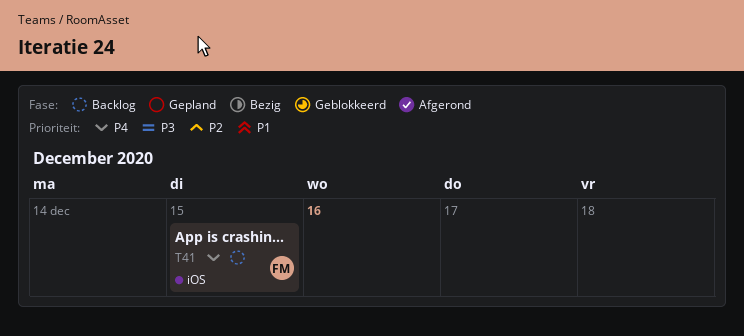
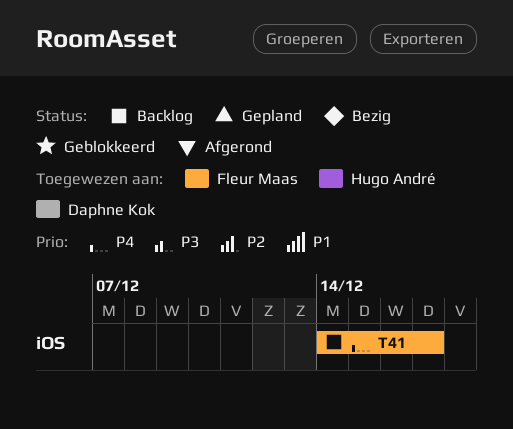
T41, due: Dec 15 -> Dec 17

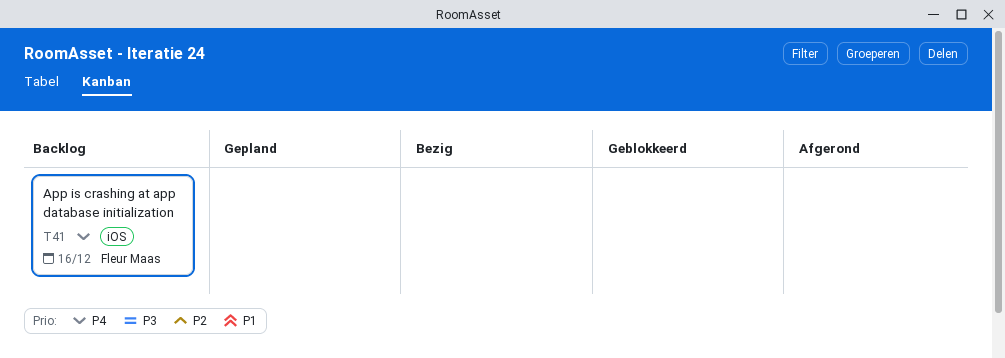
T41, due: Dec 17 -> Dec 16

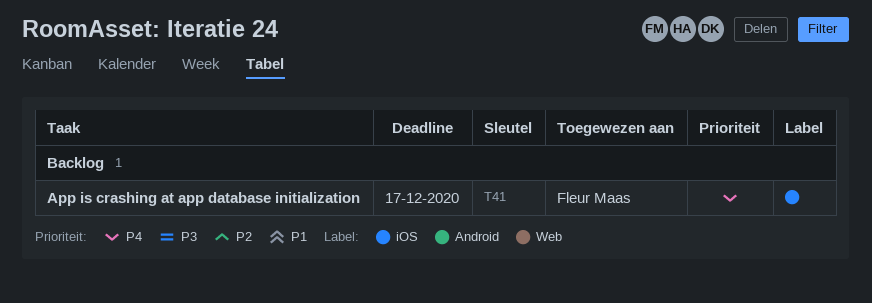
T41, due: Dec 16 -> Dec 17

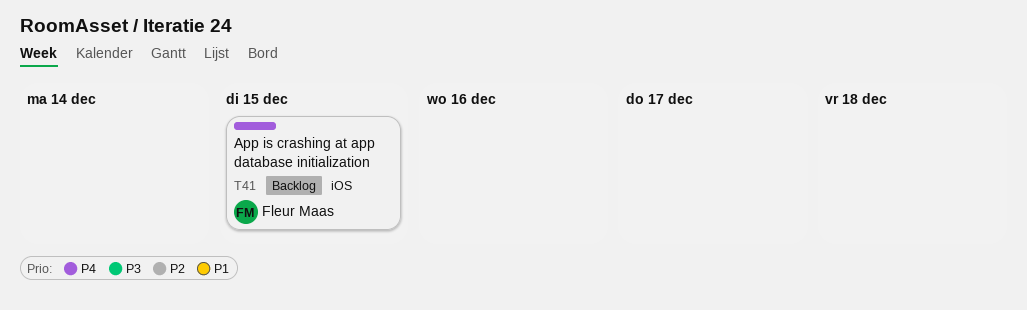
T41, due: Dec 17 -> Dec 15

